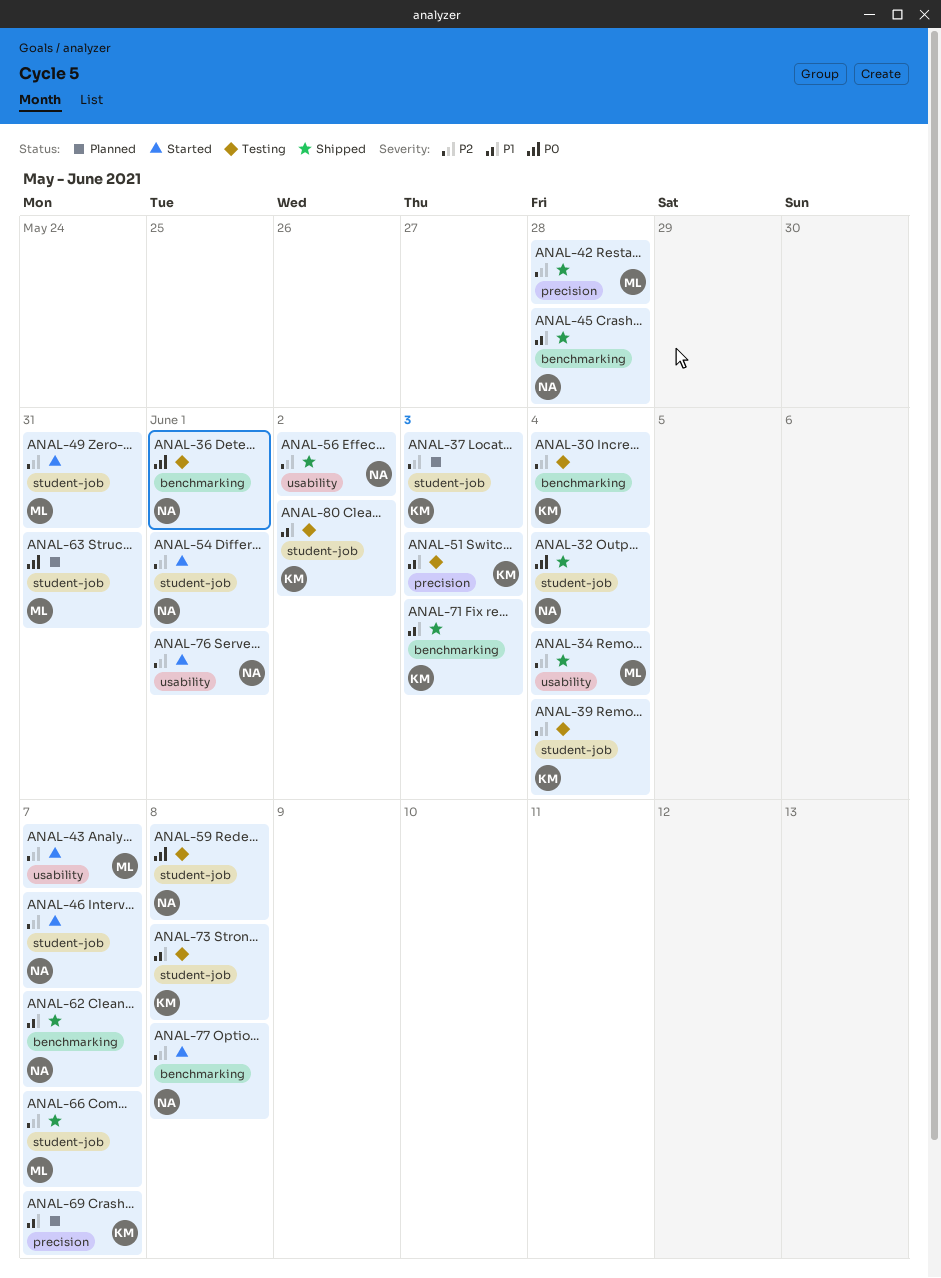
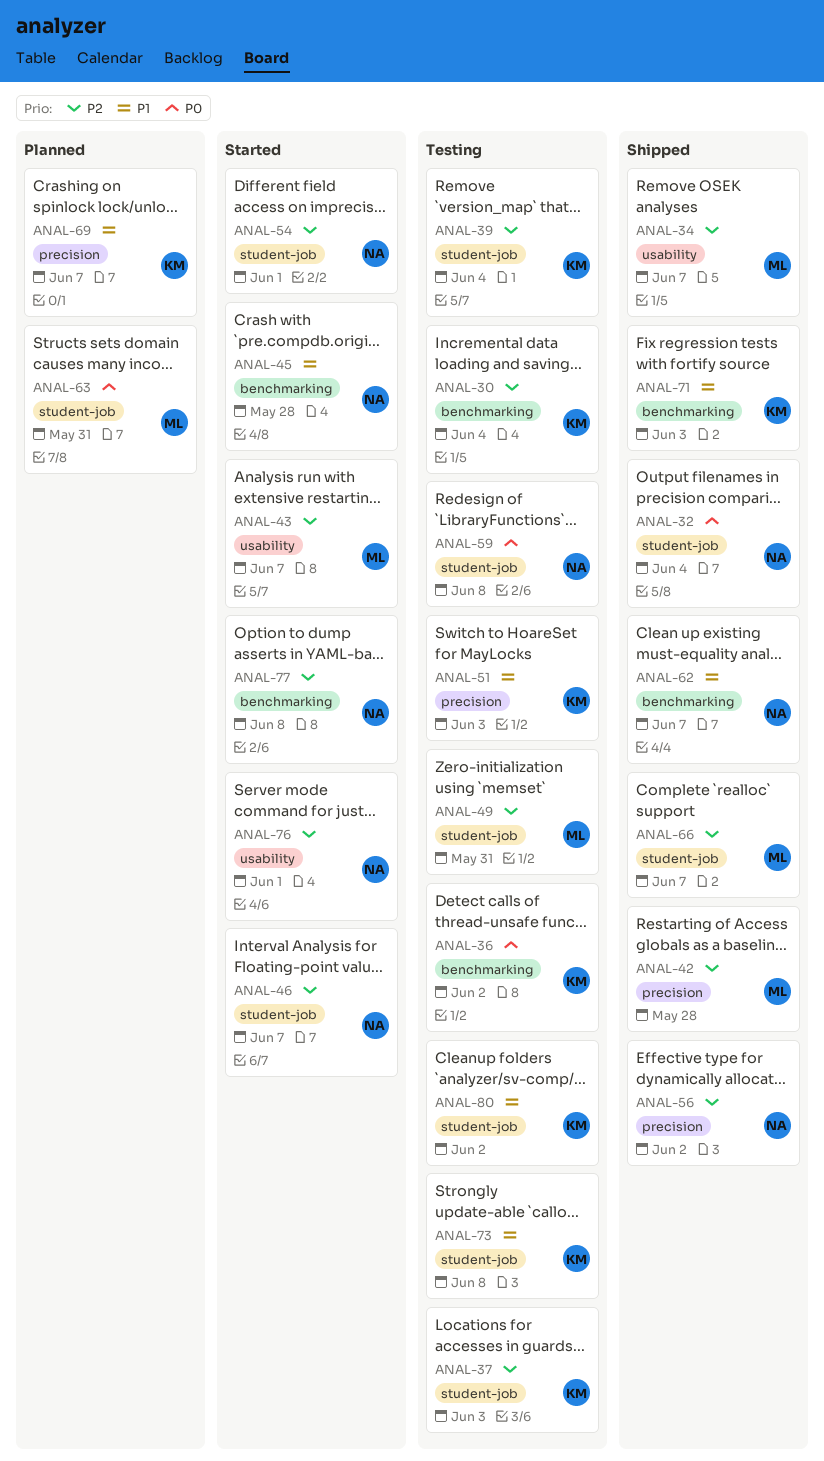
ANAL-34, due: Jun 4 -> Jun 7
ANAL-36, owner: NA -> KM
ANAL-36, due: Jun 1 -> Jun 2
ANAL-37, status: Planned -> Testing
ANAL-45, status: Shipped -> Started
ANAL-49, status: Started -> Testing
ANAL-56, label: usability -> precision

